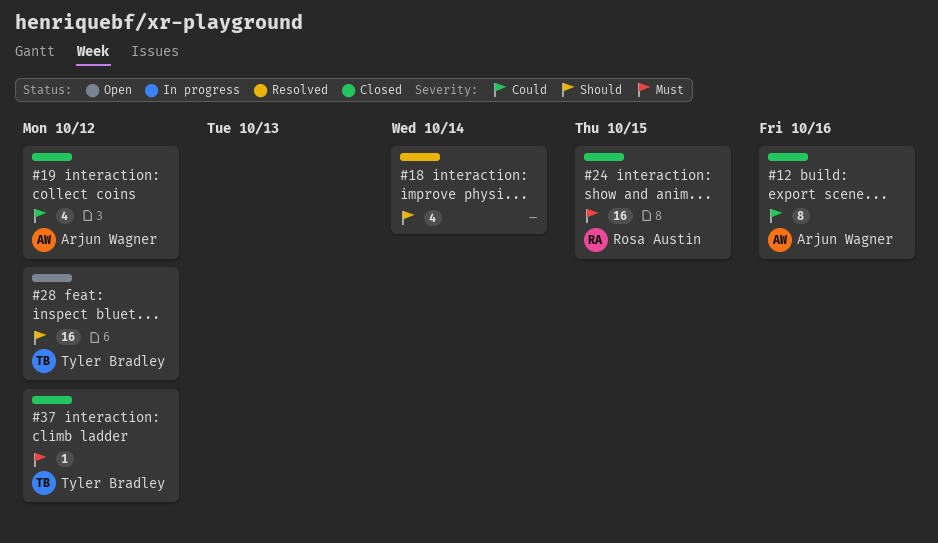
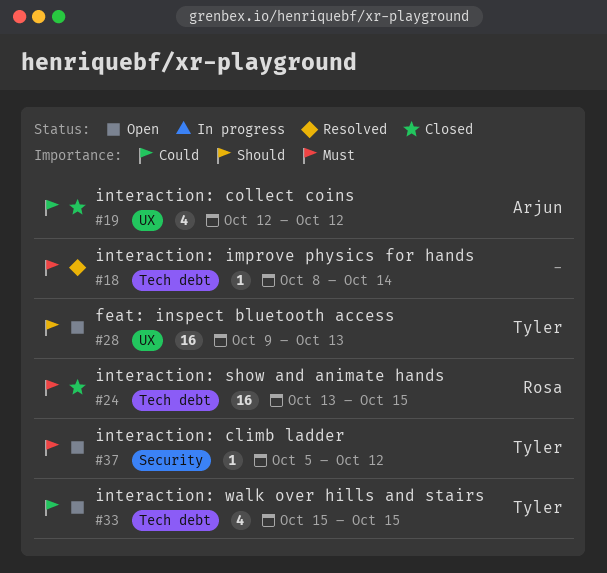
#12: present -> none
#18, priority: Should -> Must
#18, estimate: 4 -> 1
#28, due: Oct 12 -> Oct 13
#33: none -> present
#37, status: Closed -> Open

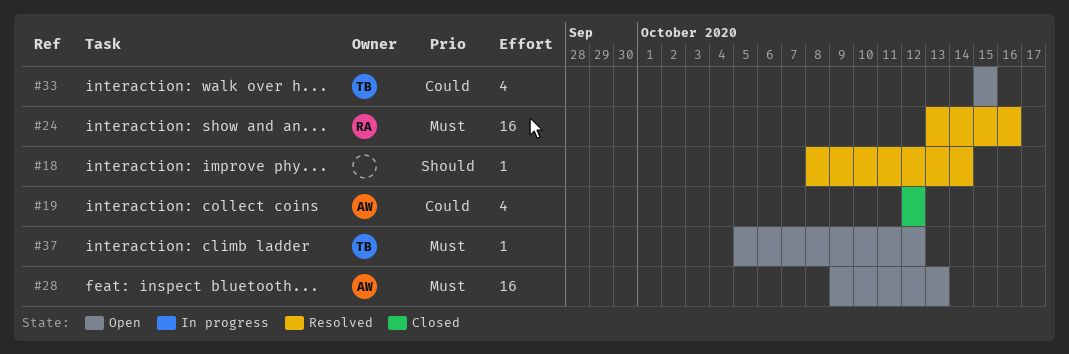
#18, priority: Must -> Should
#24, status: Closed -> Resolved
#24, due: Oct 15 -> Oct 16
#28, owner: Tyler -> Arjun
#28, priority: Should -> Must

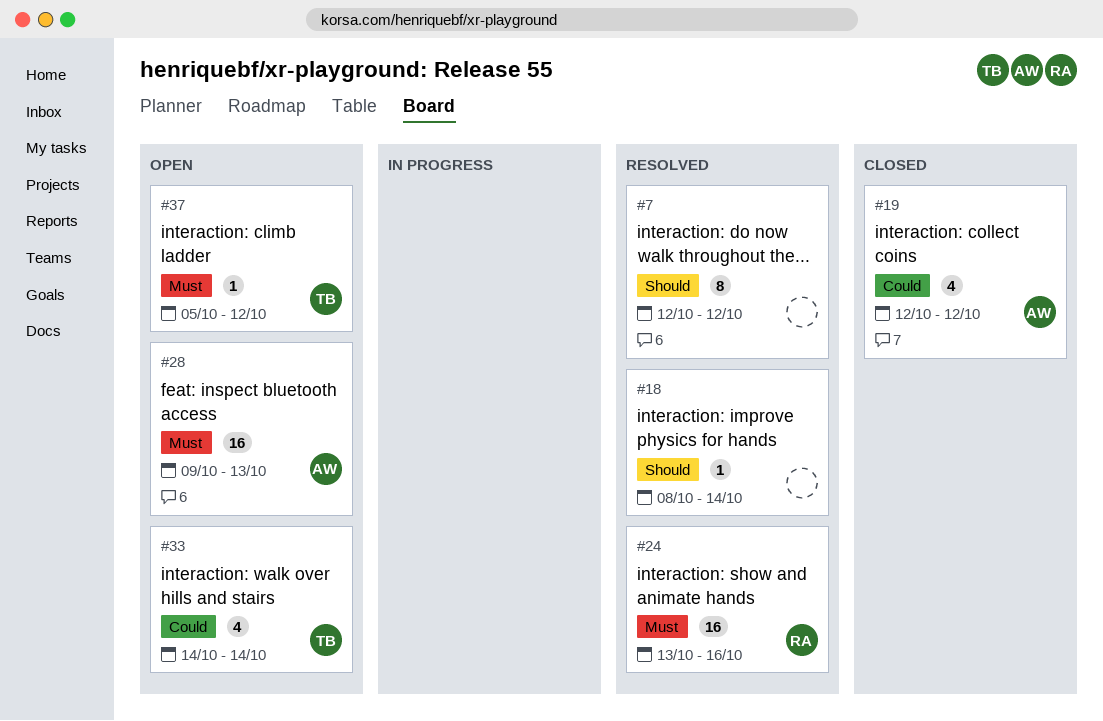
#7: none -> present
#33, start: Oct 15 -> Oct 14
#33, due: Oct 15 -> Oct 14

